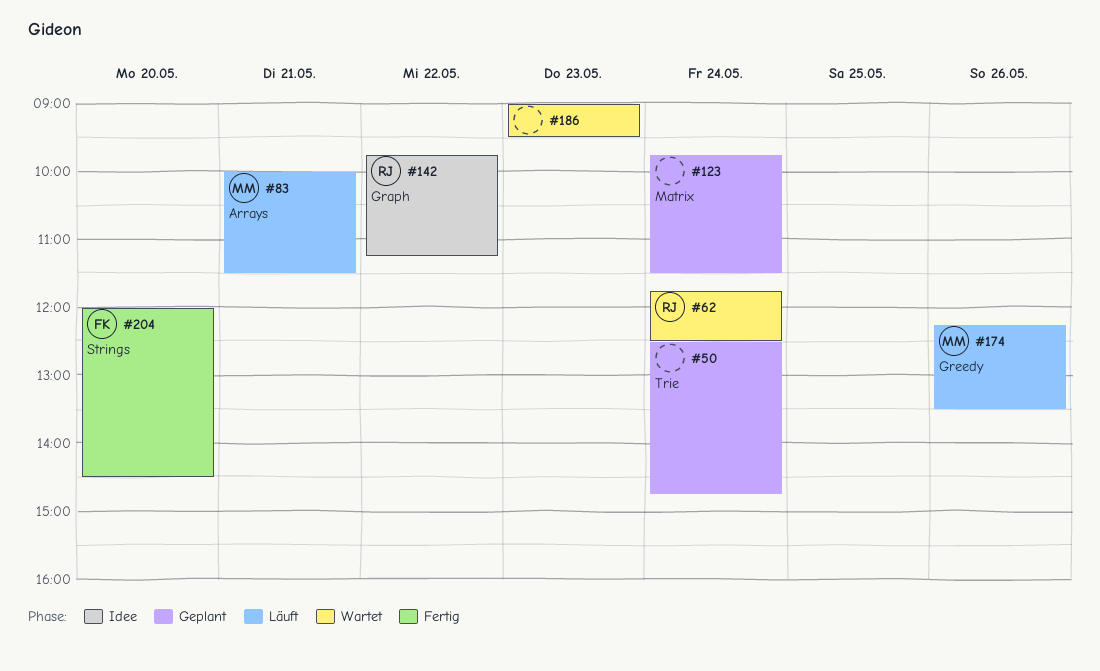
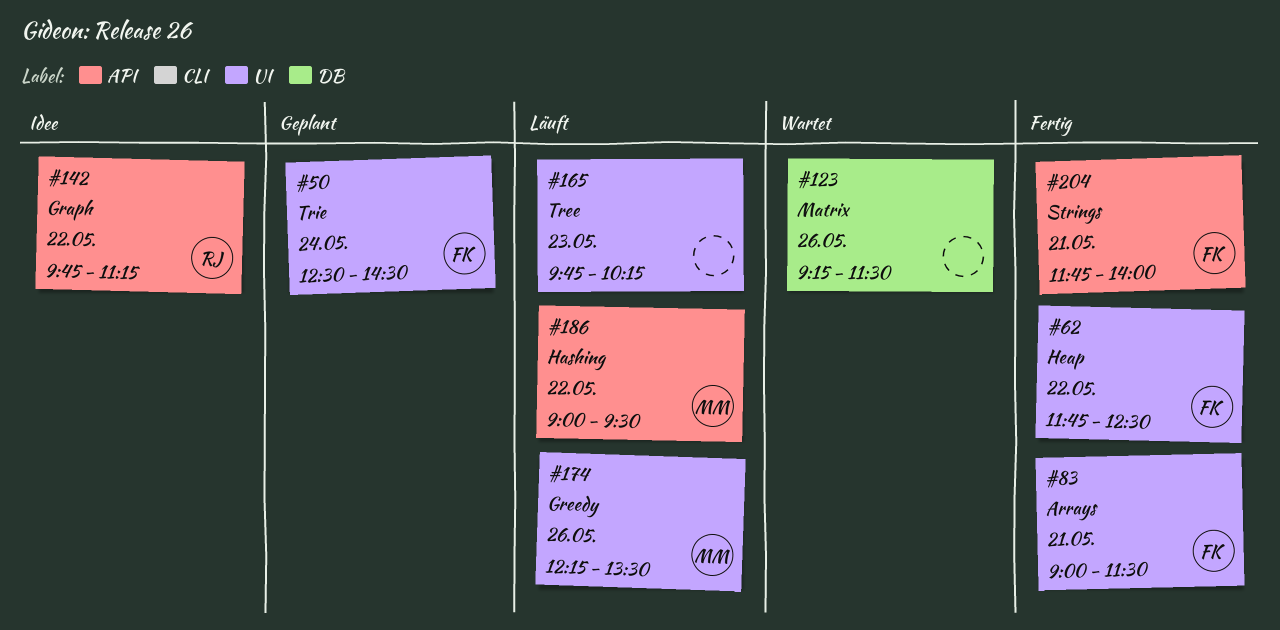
#50, owner: none -> FK
#50, ends: 14:45 -> 14:30
#62, status: Wartet -> Fertig
#62, owner: RJ -> FK
#62, day: May 24 -> May 22
#83, status: Läuft -> Fertig
#83, owner: MM -> FK
#83, begins: 10:00 -> 09:00
#123, status: Geplant -> Wartet
#123, day: May 24 -> May 26
#123, begins: 09:45 -> 09:15
#165: none -> present
#186, status: Wartet -> Läuft
#186, owner: none -> MM
#186, day: May 23 -> May 22
#204, day: May 20 -> May 21
#204, begins: 12:00 -> 11:45
#204, ends: 14:30 -> 14:00

